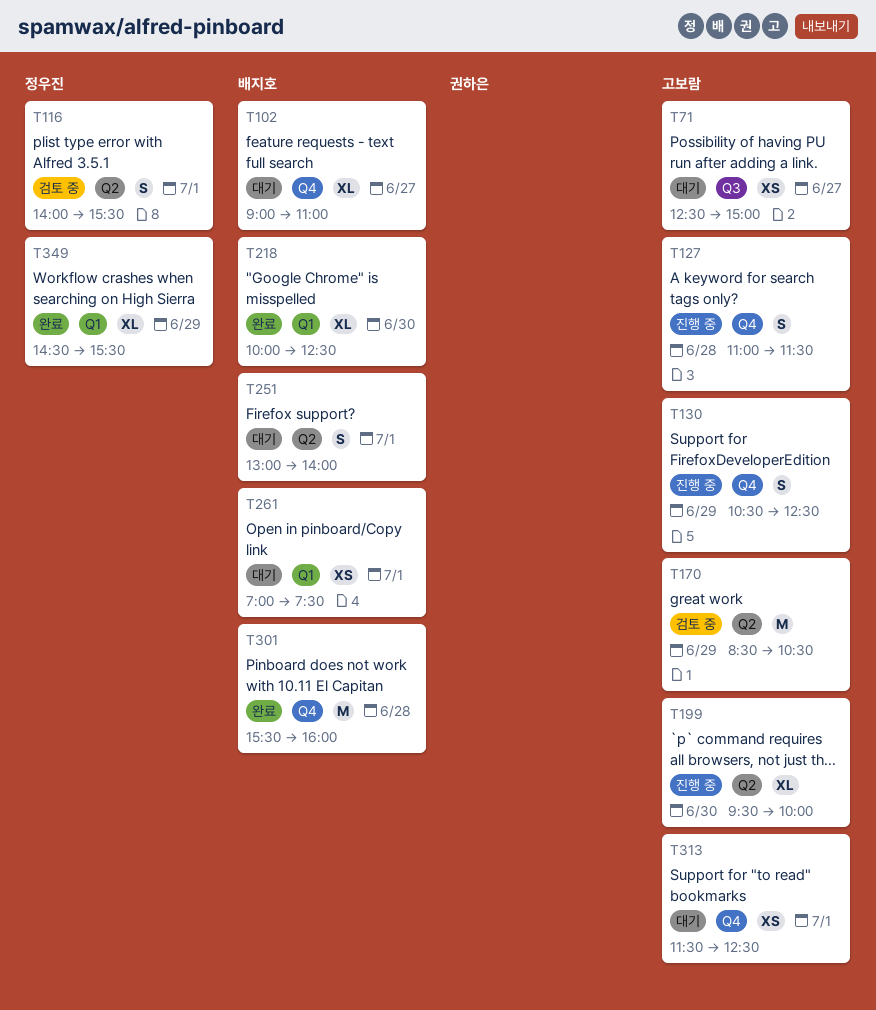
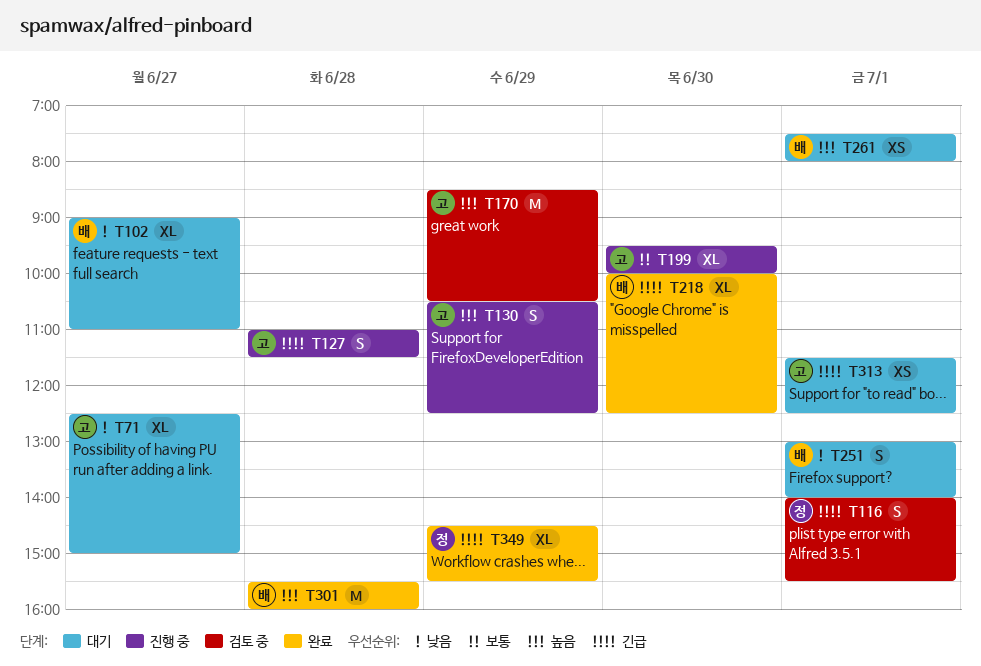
T71, estimate: XS -> XL
T261, begins: 07:00 -> 07:30
T261, ends: 07:30 -> 08:00

